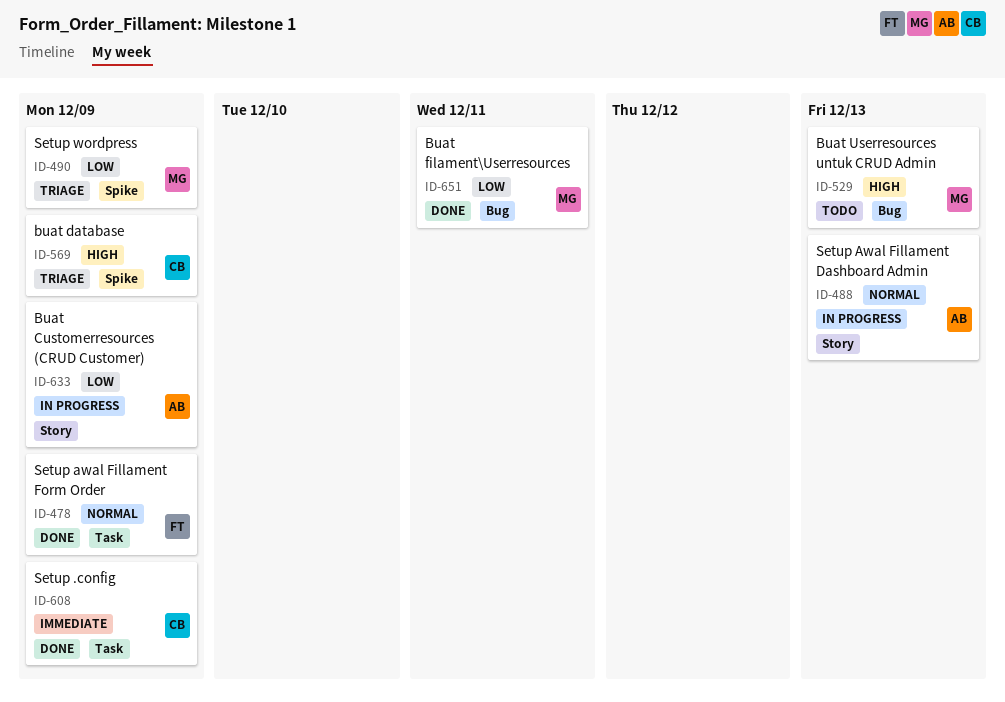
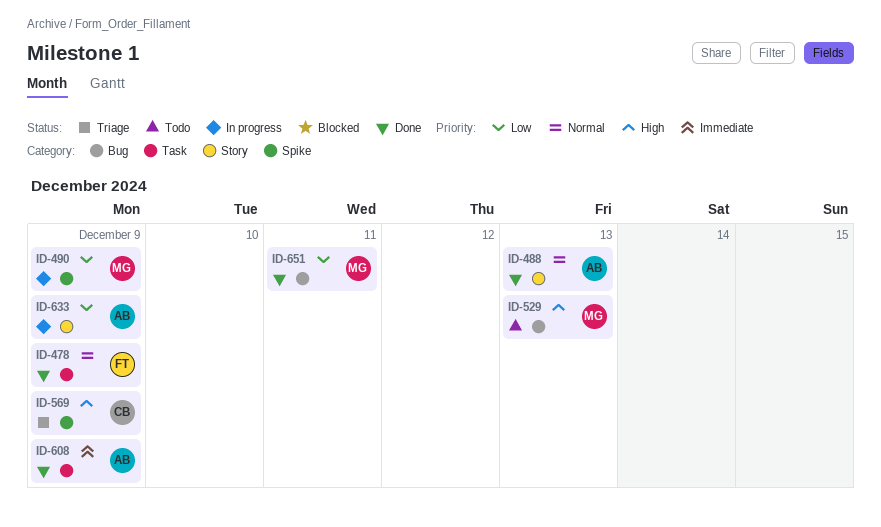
ID-488, status: In progress -> Done
ID-490, status: Triage -> In progress
ID-608, owner: CB -> AB

